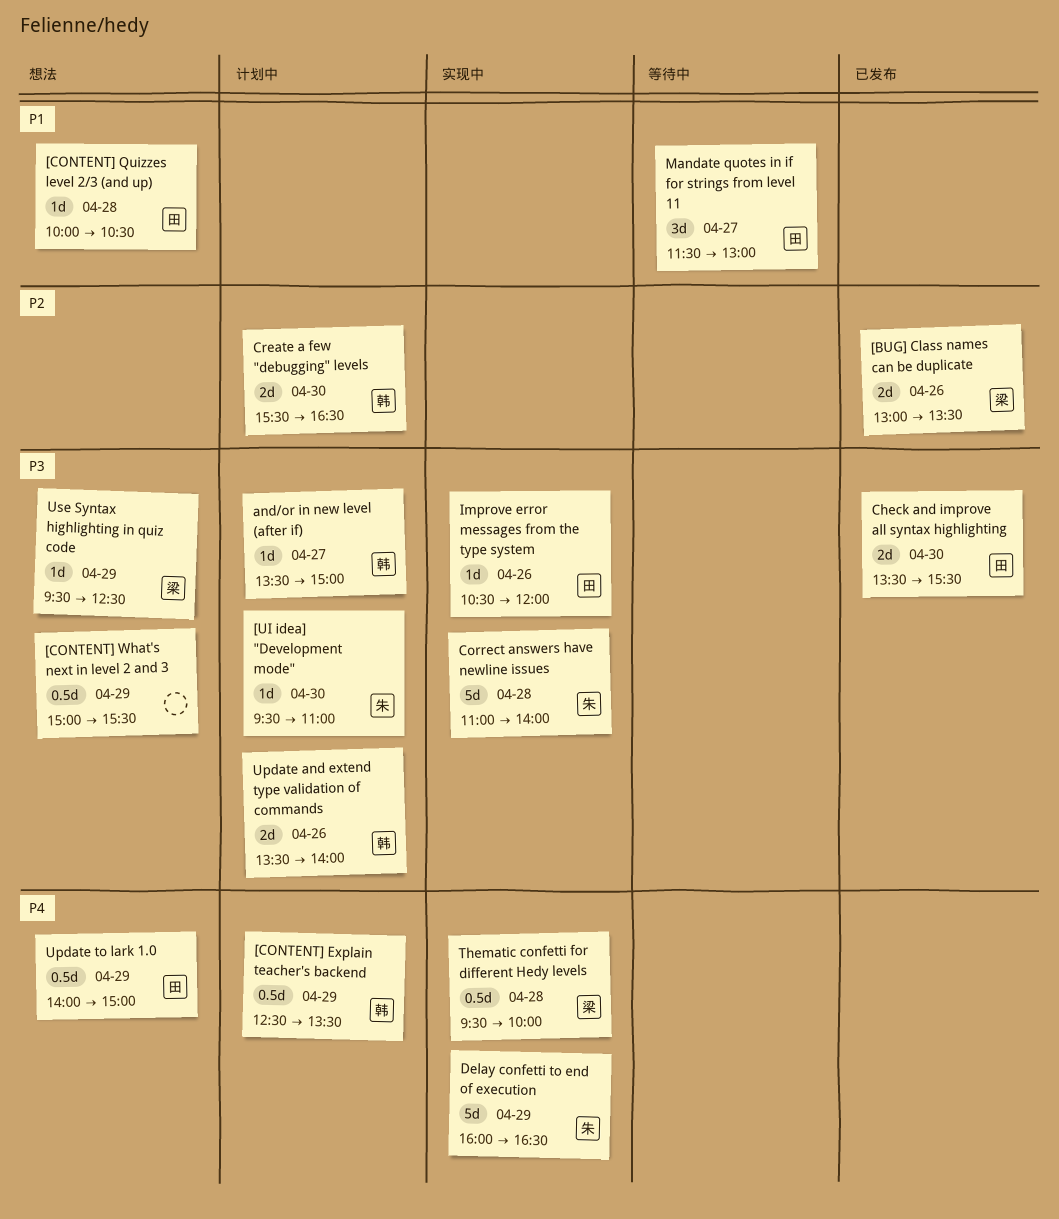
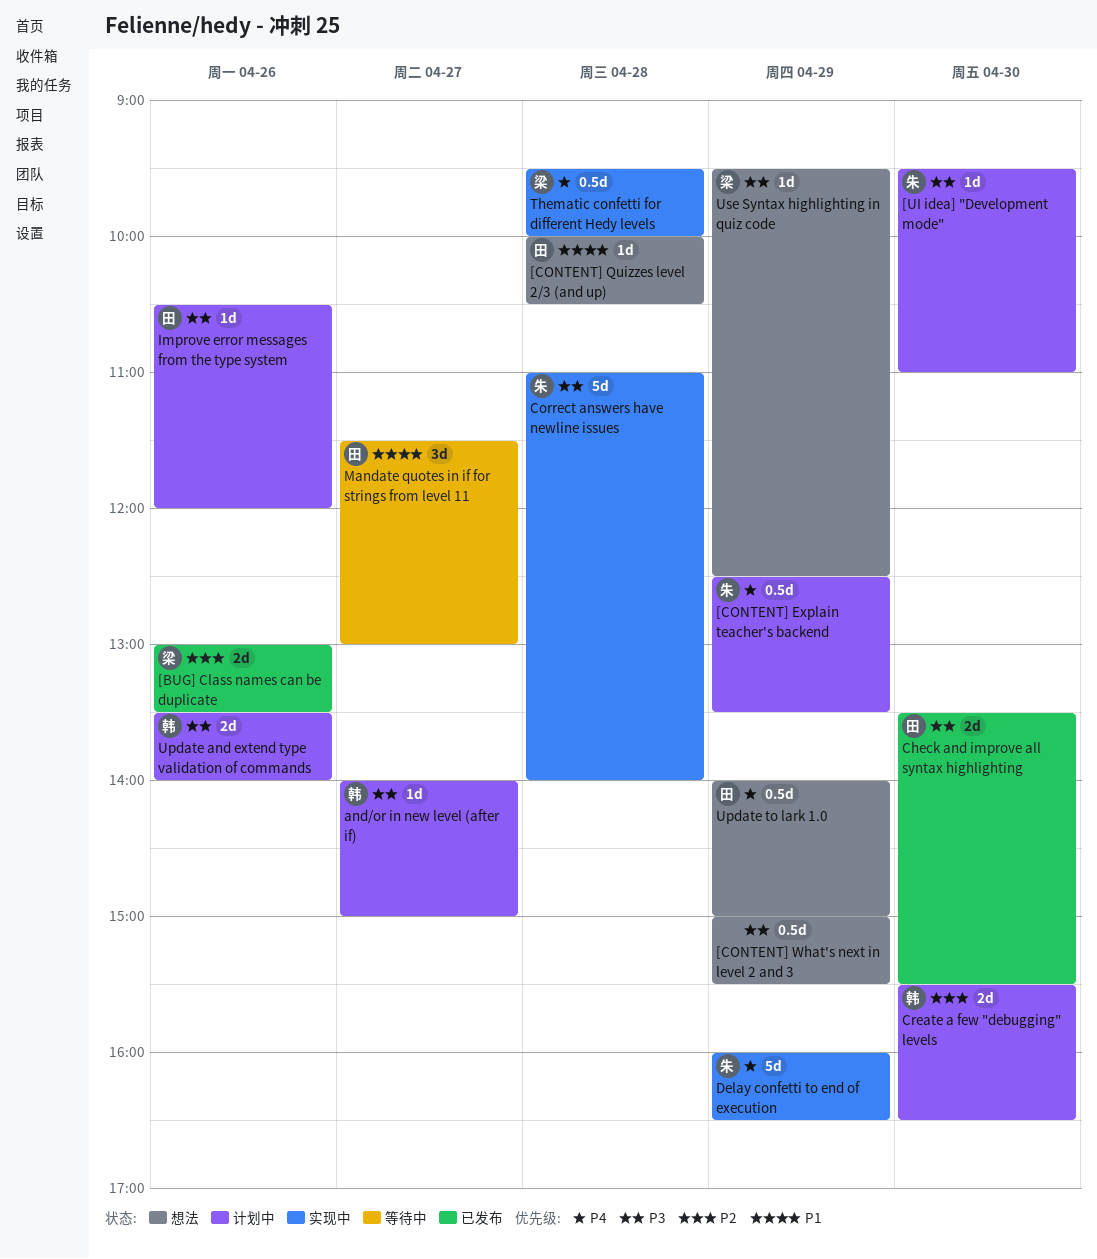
[CONTENT] Explain teacher's backend, owner: 韩 -> 朱
and/or in new level (after if), begins: 13:30 -> 14:00
Improve error messages from the type system, status: 实现中 -> 计划中

